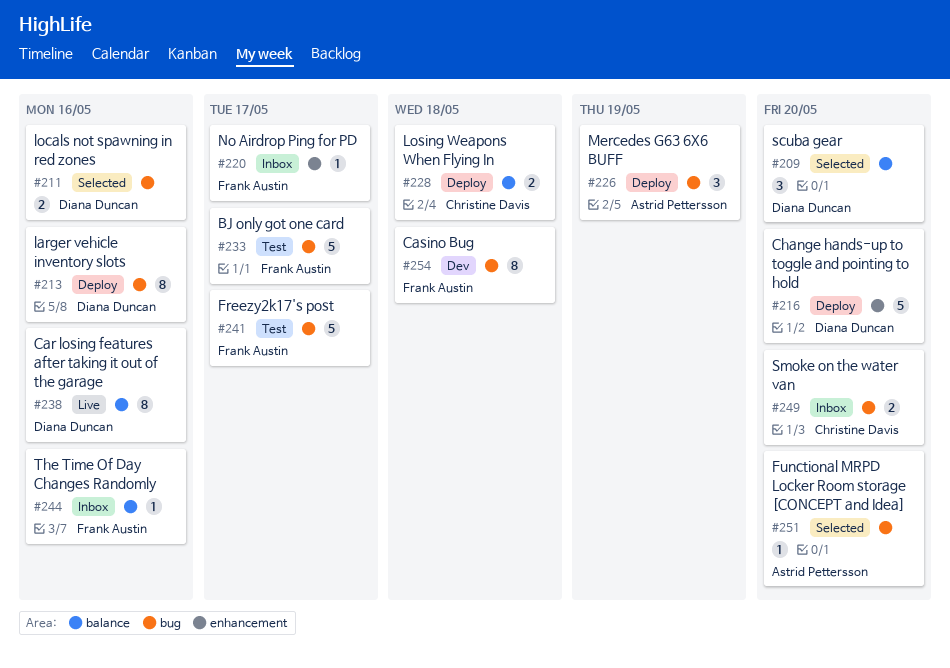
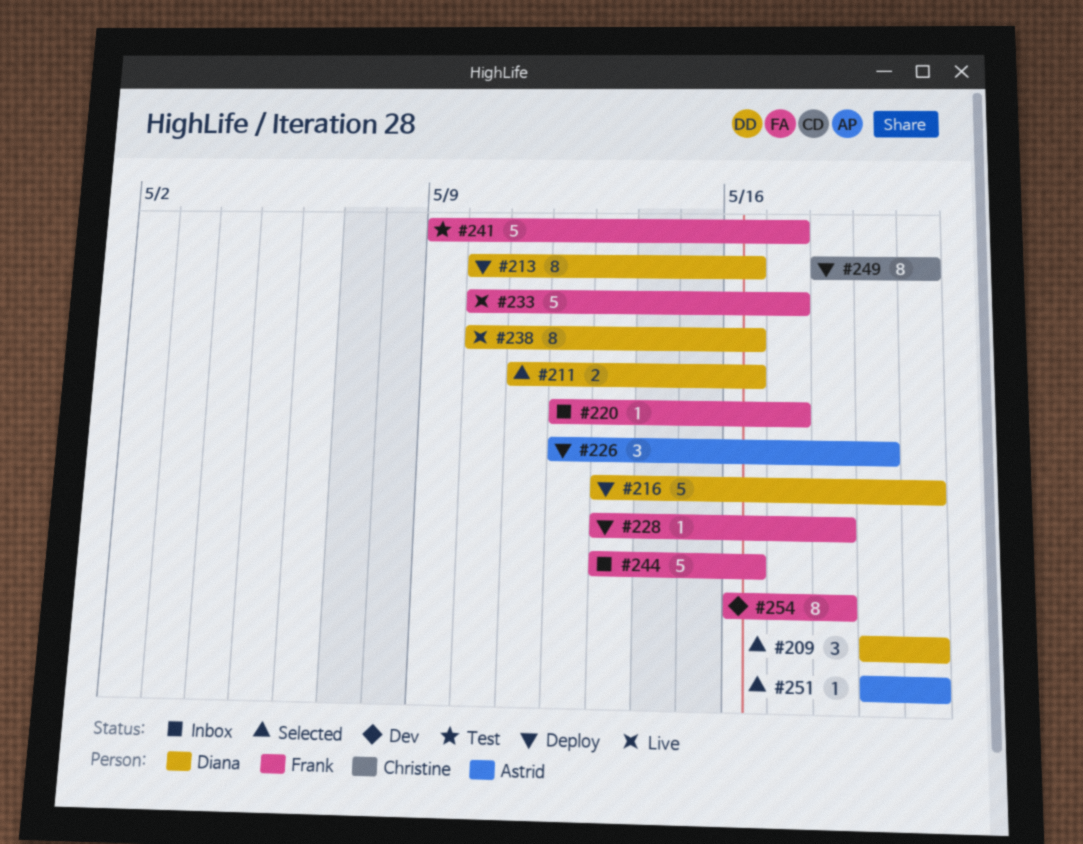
#228, owner: Christine Davis -> Frank Austin
#228, estimate: 2 -> 1
#233, status: Test -> Live
#244, estimate: 1 -> 5
#249, status: Inbox -> Deploy
#249, estimate: 2 -> 8

